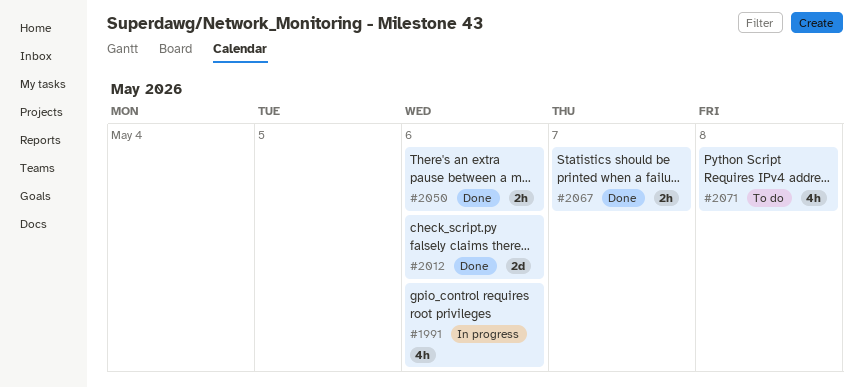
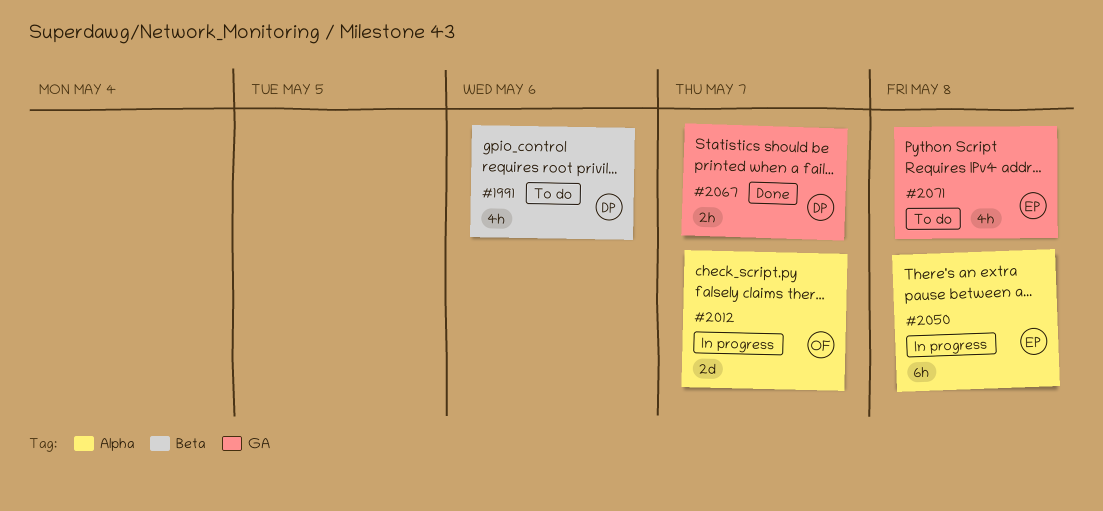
#1991, status: In progress -> To do
#2012, status: Done -> In progress
#2012, due: May 6 -> May 7
#2050, status: Done -> In progress
#2050, estimate: 2h -> 6h
#2050, due: May 6 -> May 8

